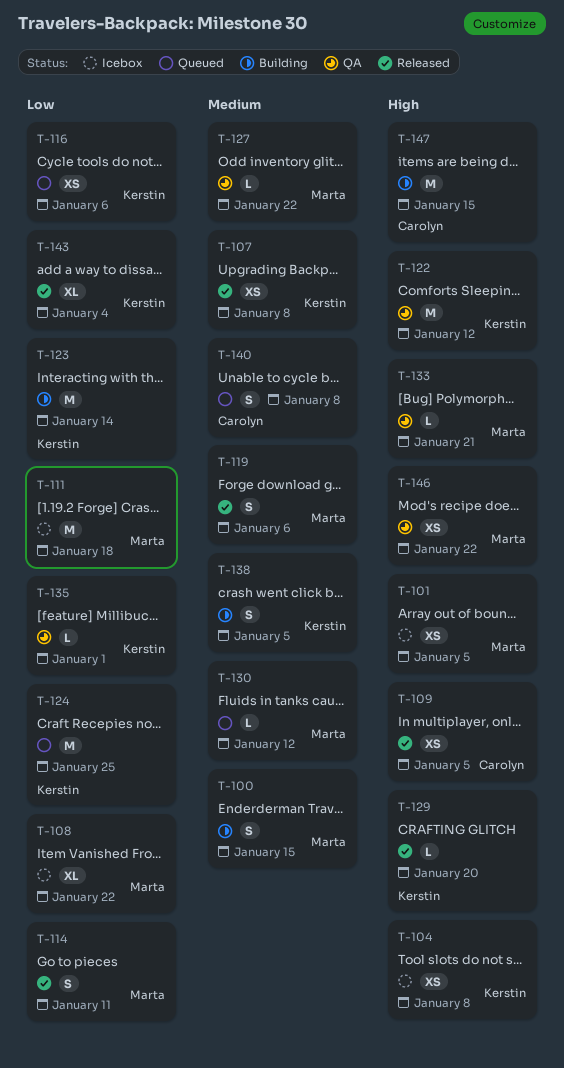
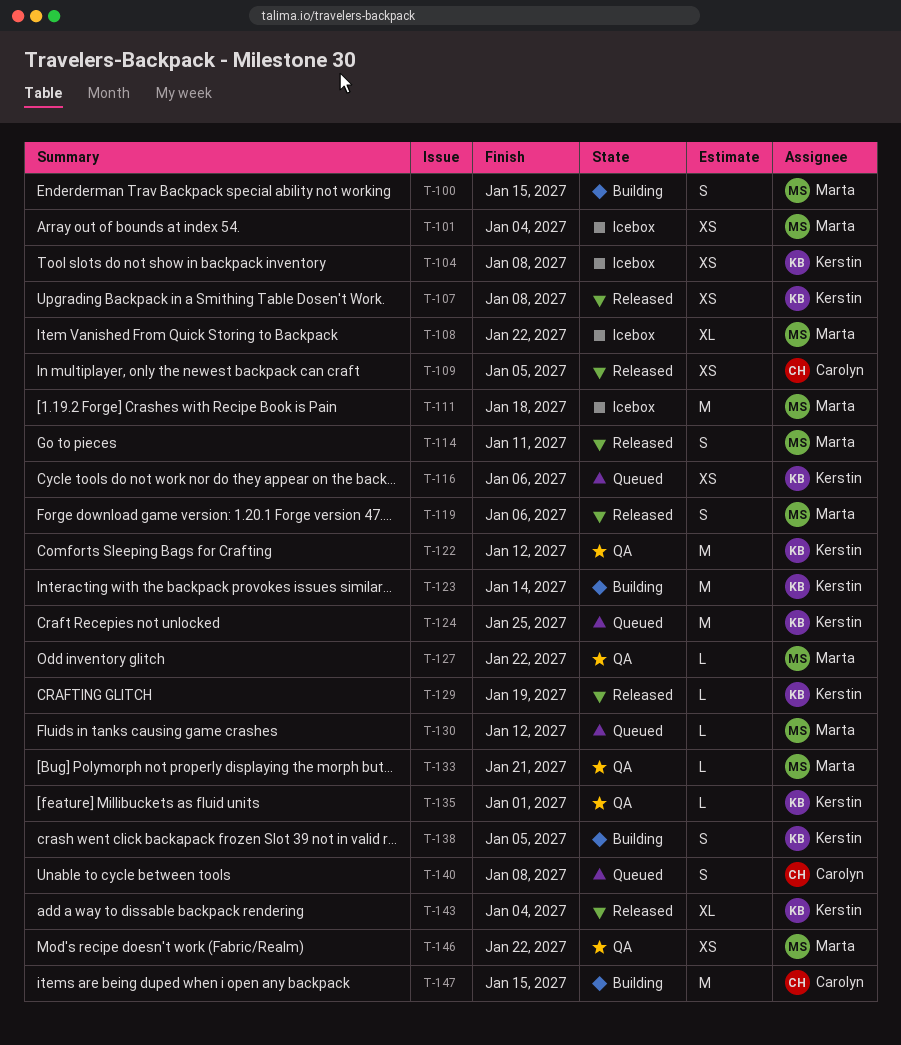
T-101, due: Jan 5 -> Jan 4
T-129, due: Jan 20 -> Jan 19

